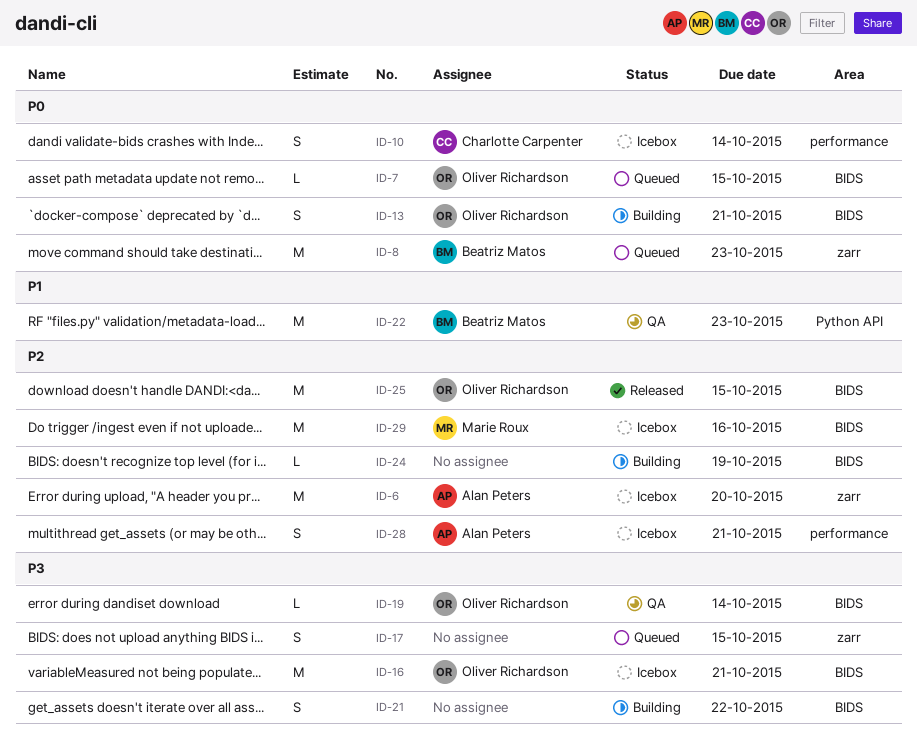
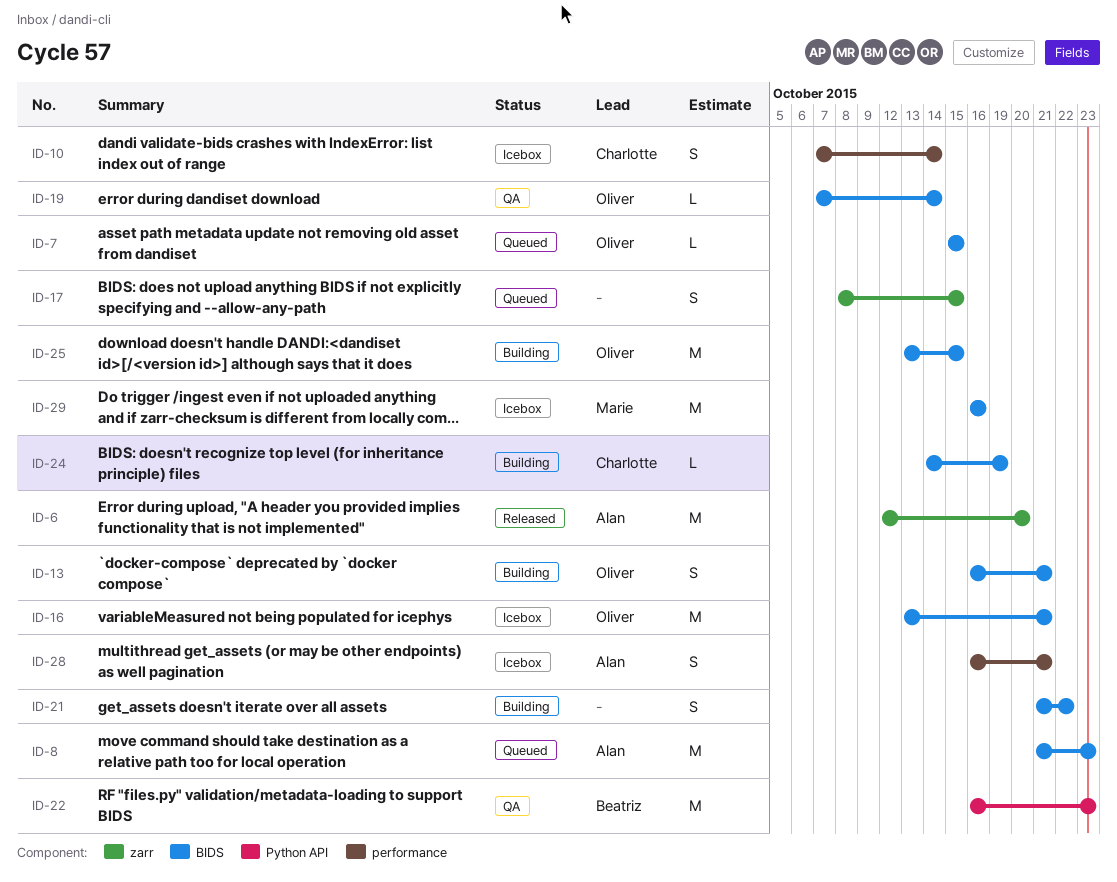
ID-6, status: Icebox -> Released
ID-8, owner: Beatriz Matos -> Alan Peters
ID-8, label: zarr -> BIDS
ID-24, owner: none -> Charlotte Carpenter
ID-25, status: Released -> Building

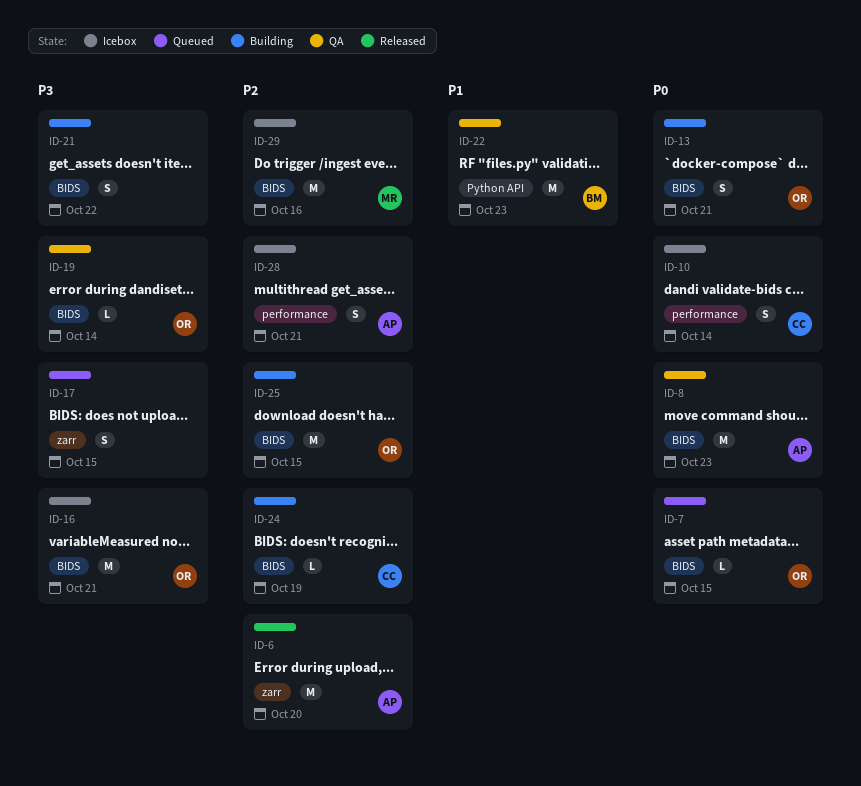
ID-8, status: Queued -> QA

